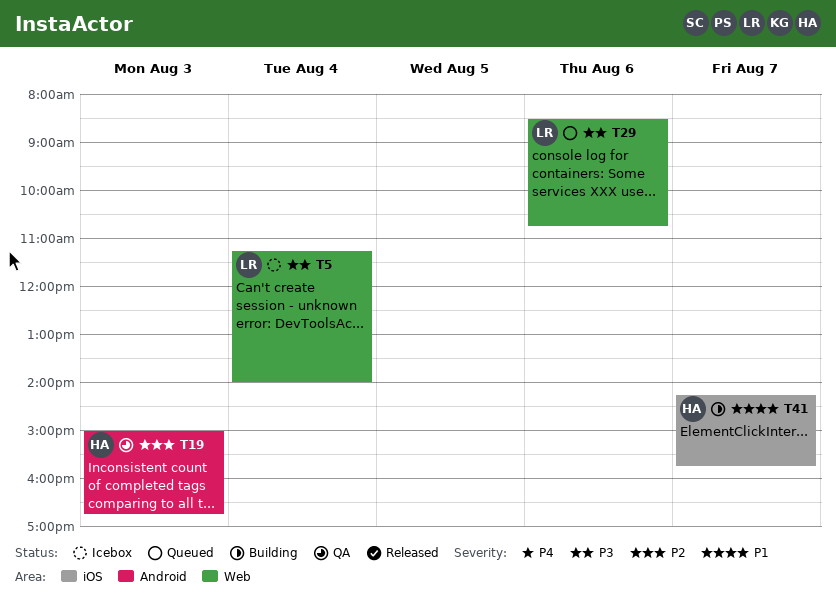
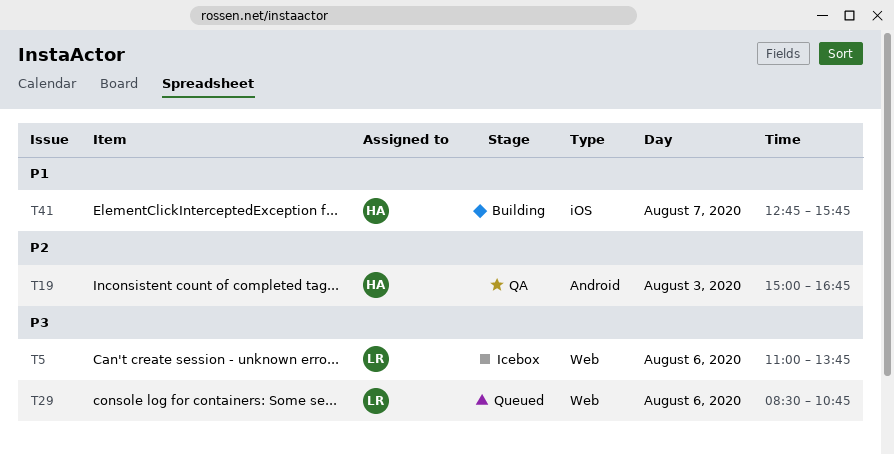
T5, day: Aug 4 -> Aug 6
T5, begins: 11:15 -> 11:00
T5, ends: 14:00 -> 13:45
T41, begins: 14:15 -> 12:45

